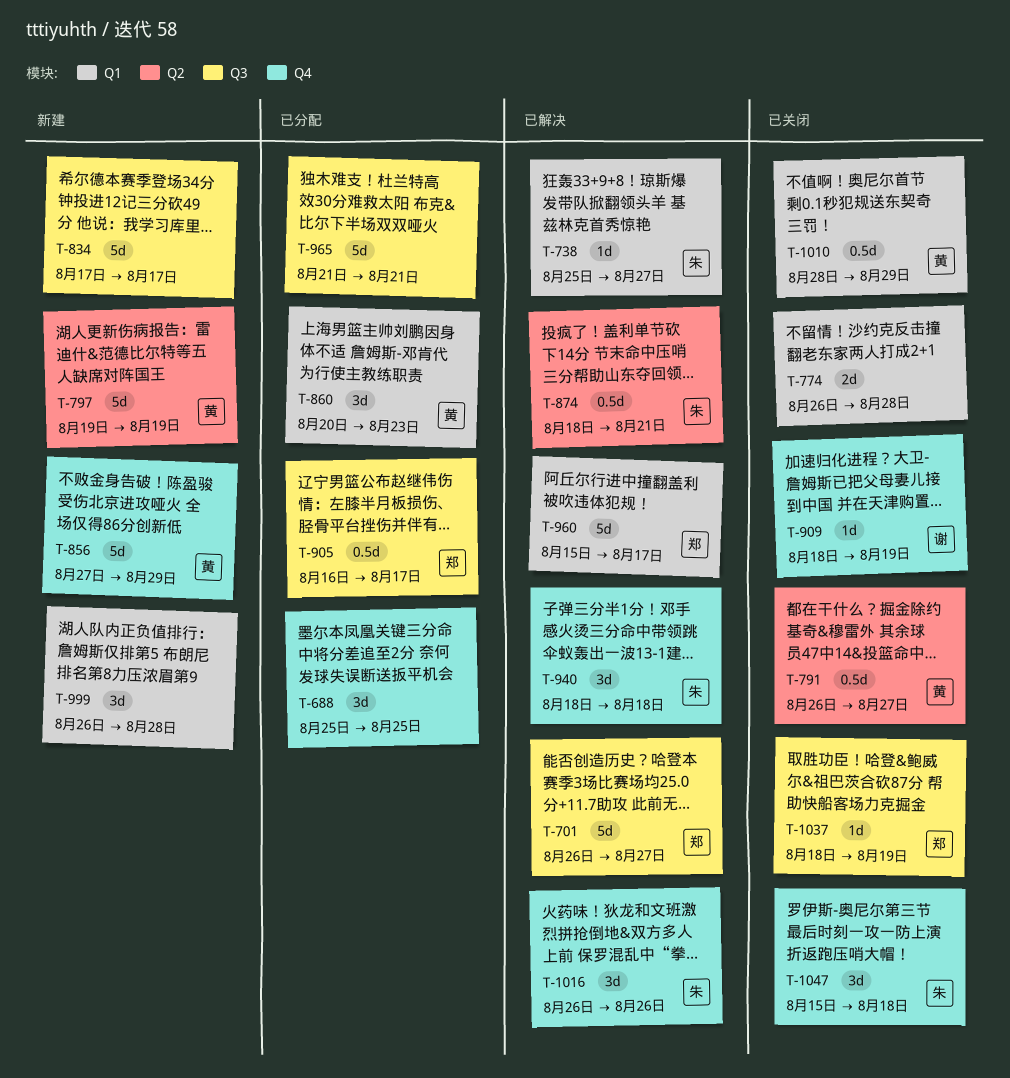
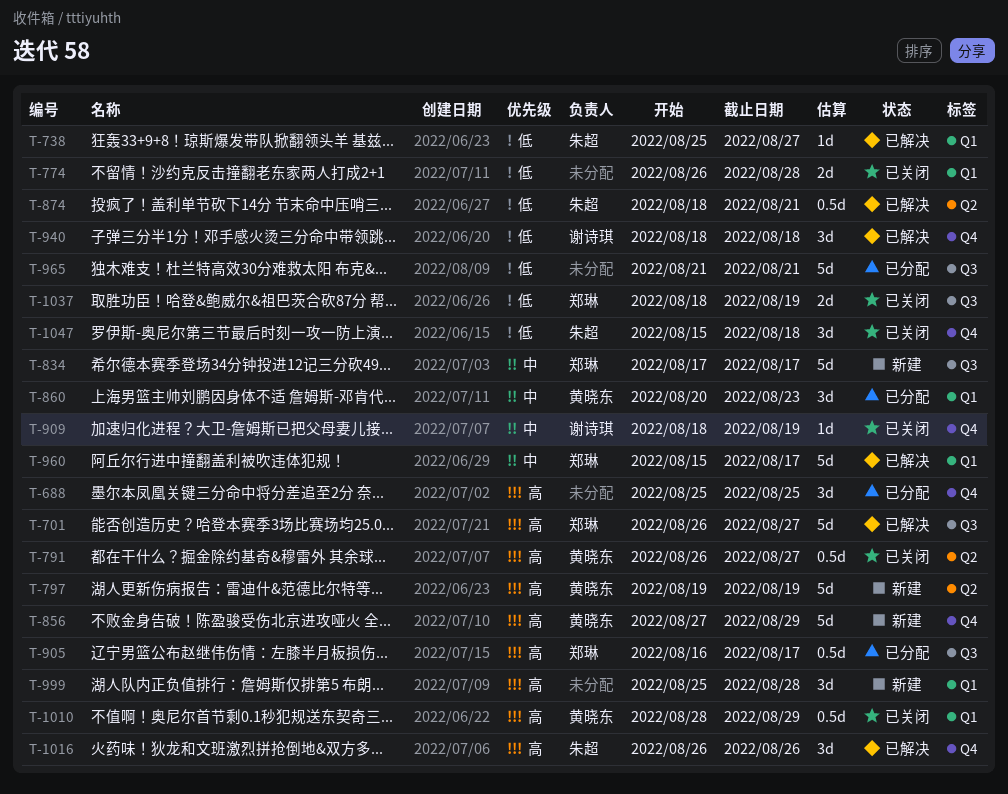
T-834, owner: none -> 郑琳
T-940, owner: 朱超 -> 谢诗琪
T-999, start: Aug 26 -> Aug 25
T-1037, estimate: 1d -> 2d

